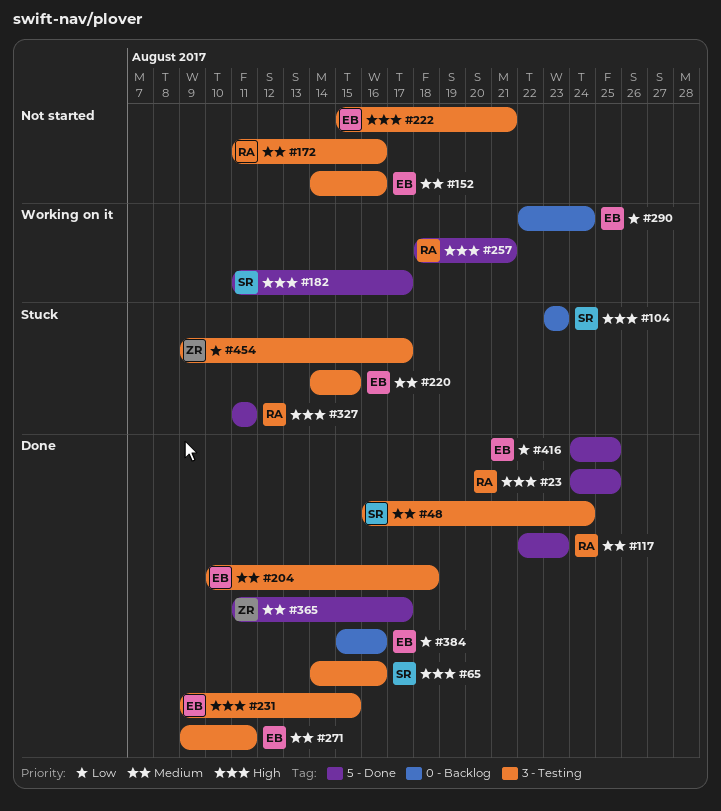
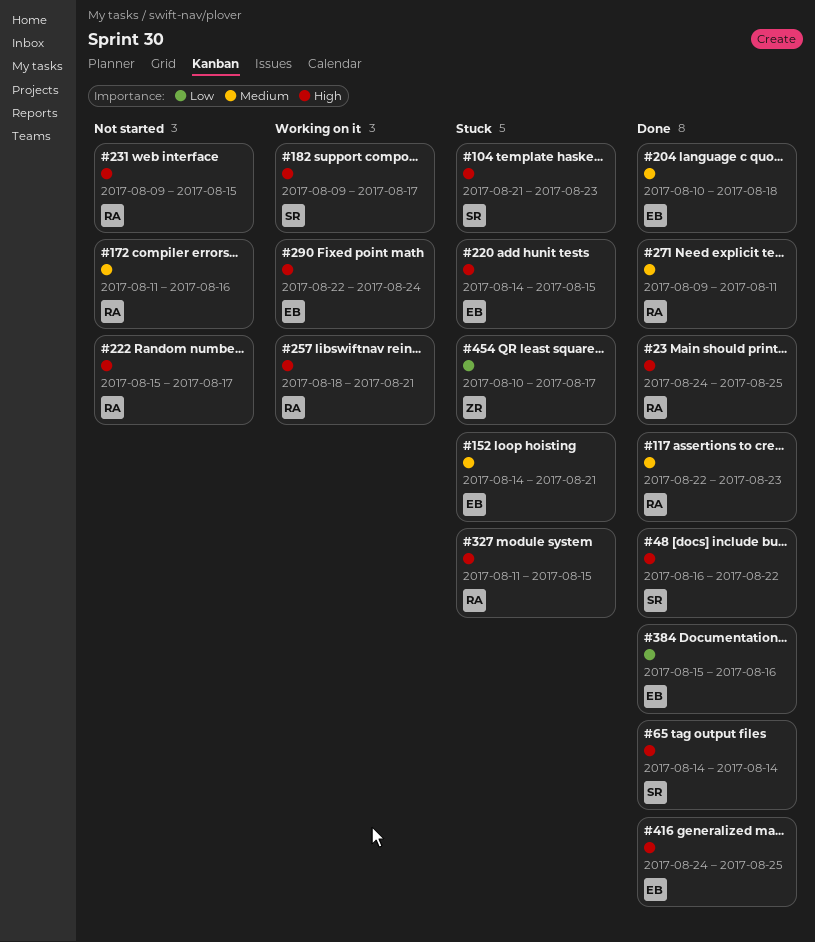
#48, priority: Medium -> High
#48, due: Aug 24 -> Aug 22
#65, due: Aug 16 -> Aug 14
#104, start: Aug 23 -> Aug 21
#152, status: Not started -> Stuck
#152, due: Aug 16 -> Aug 21
#182, start: Aug 11 -> Aug 9
#220, priority: Medium -> High
#222, owner: EB -> RA
#222, due: Aug 21 -> Aug 17
#231, status: Done -> Not started
#231, owner: EB -> RA
#271, owner: EB -> RA
#290, priority: Low -> High
#327, due: Aug 11 -> Aug 15
#365: present -> none
#416, priority: Low -> High
#454, start: Aug 9 -> Aug 10

